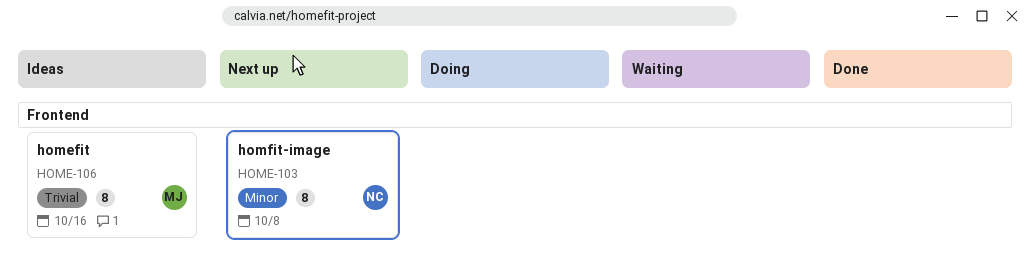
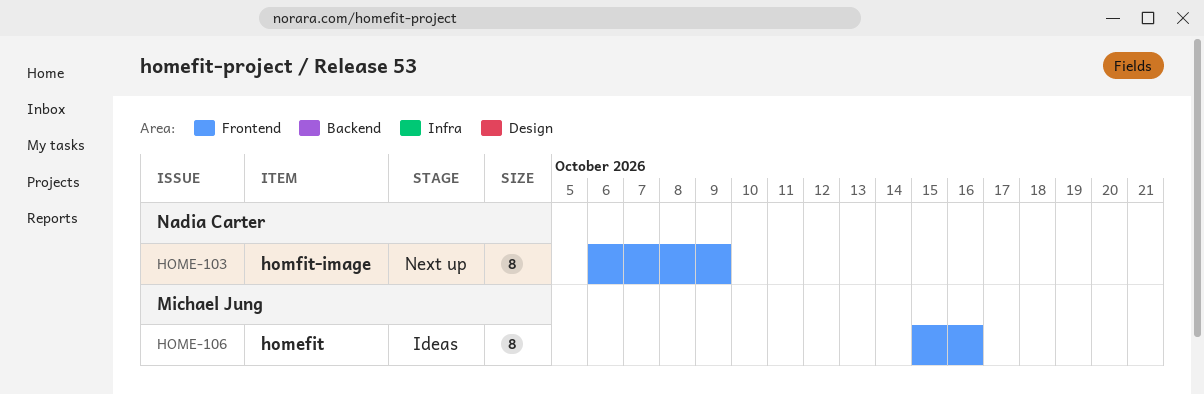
HOME-103, due: Oct 8 -> Oct 9

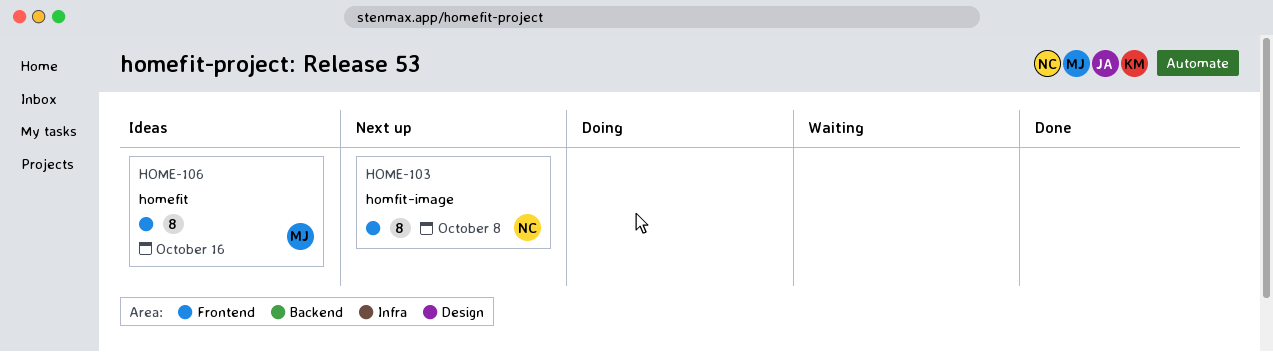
HOME-103, due: Oct 9 -> Oct 8

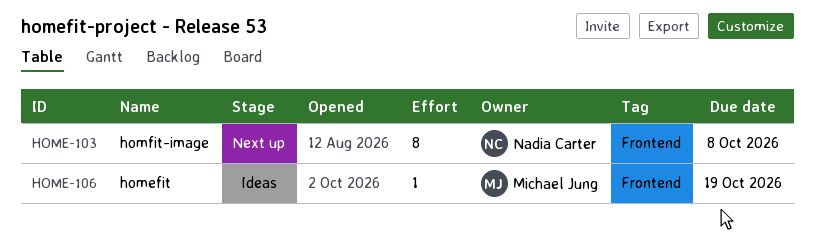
HOME-106, estimate: 8 -> 1
HOME-106, due: Oct 16 -> Oct 19

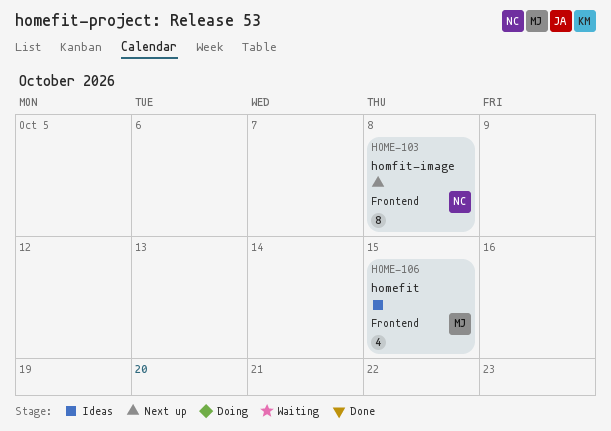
HOME-106, estimate: 1 -> 4
HOME-106, due: Oct 19 -> Oct 15

